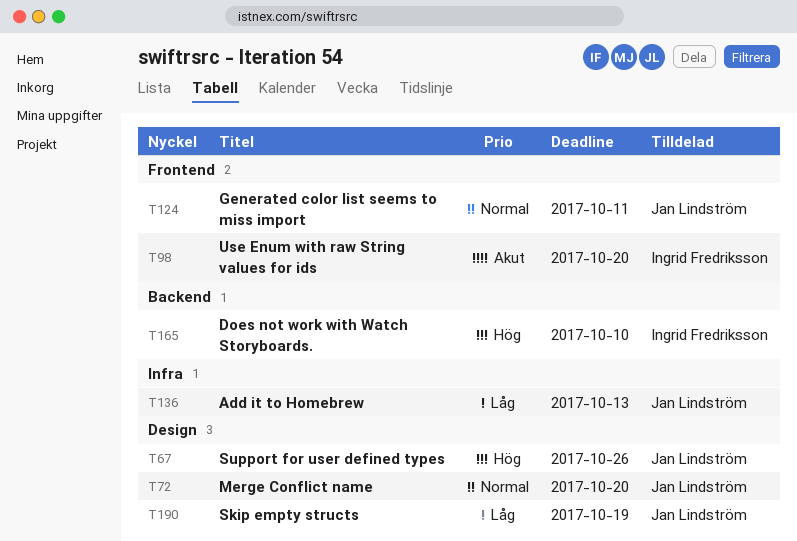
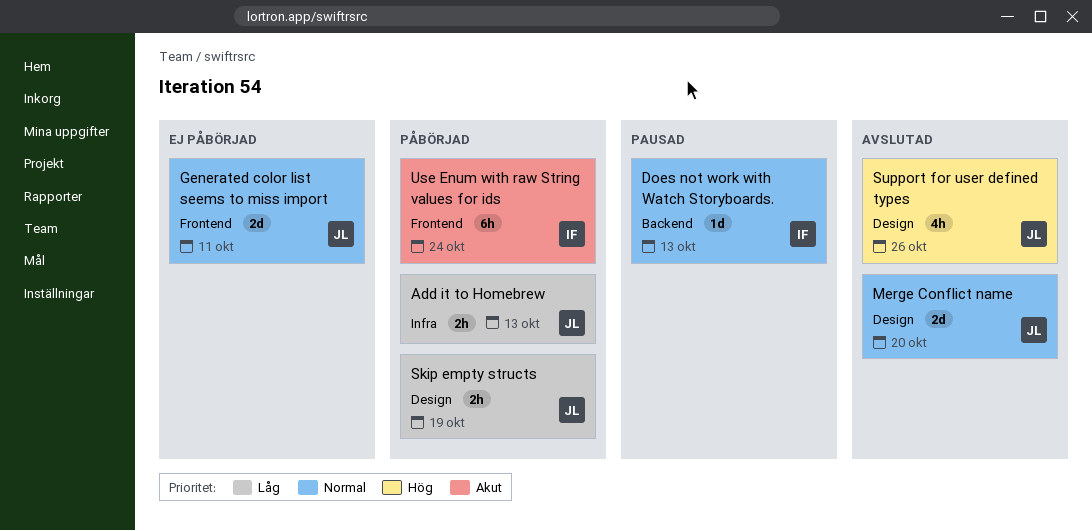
Does not work with Watch Storyboards., priority: Hög -> Normal
Does not work with Watch Storyboards., due: Oct 10 -> Oct 13
Use Enum with raw String values for ids, due: Oct 20 -> Oct 24

